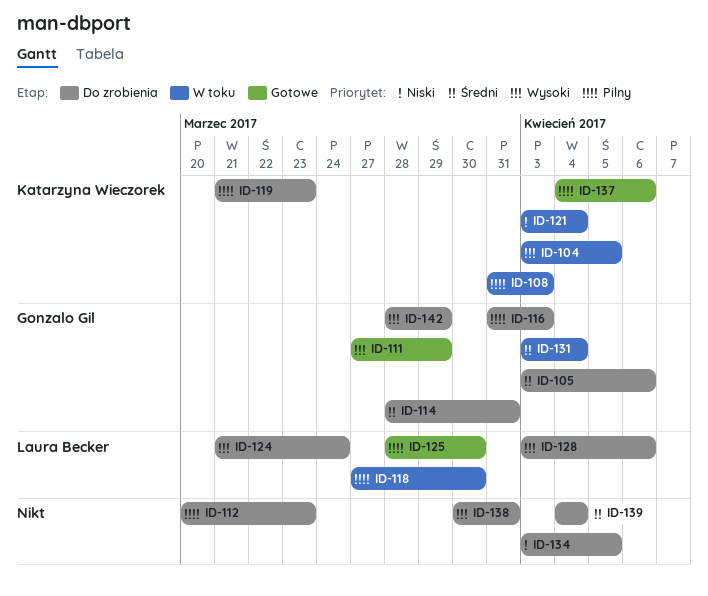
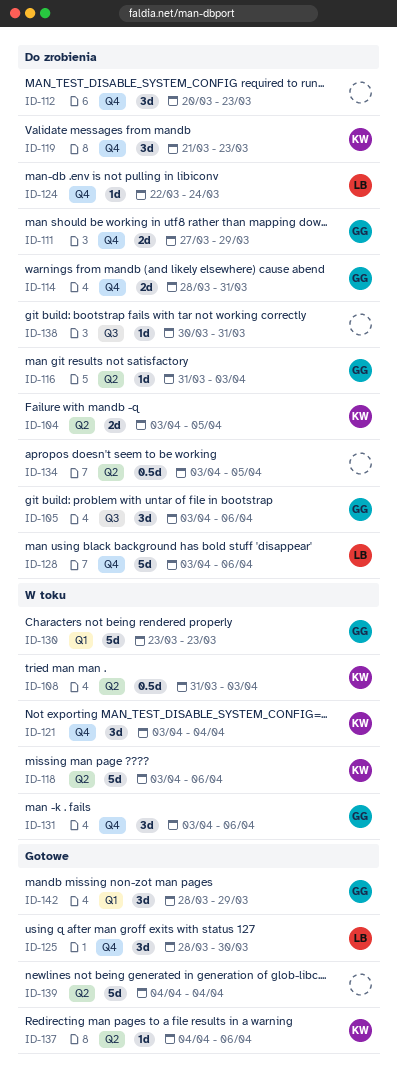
ID-104, status: W toku -> Do zrobienia
ID-111, status: Gotowe -> Do zrobienia
ID-118, owner: Laura Becker -> Katarzyna Wieczorek
ID-118, start: Mar 27 -> Apr 3
ID-118, due: Mar 30 -> Apr 6
ID-124, start: Mar 21 -> Mar 22
ID-130: none -> present
ID-131, due: Apr 4 -> Apr 6
ID-139, status: Do zrobienia -> Gotowe
ID-142, status: Do zrobienia -> Gotowe

